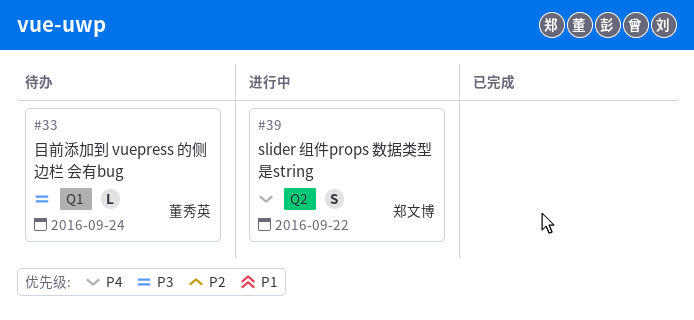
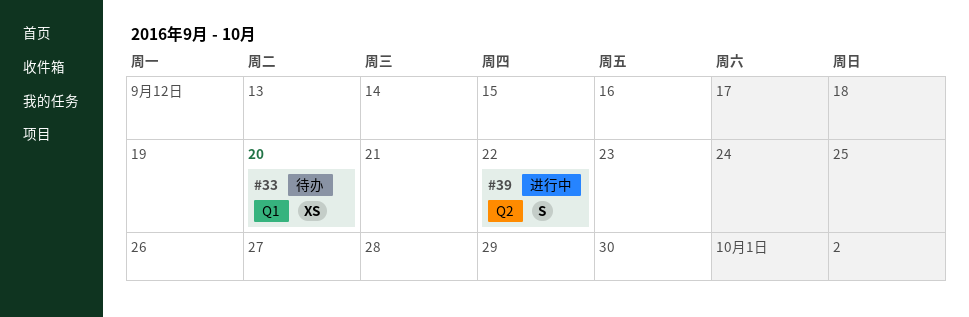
#33, estimate: L -> XS
#33, due: Sep 24 -> Sep 20

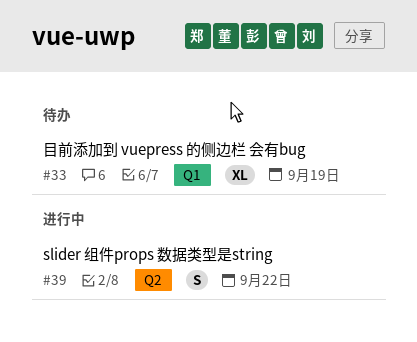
#33, estimate: XS -> XL
#33, due: Sep 20 -> Sep 19

